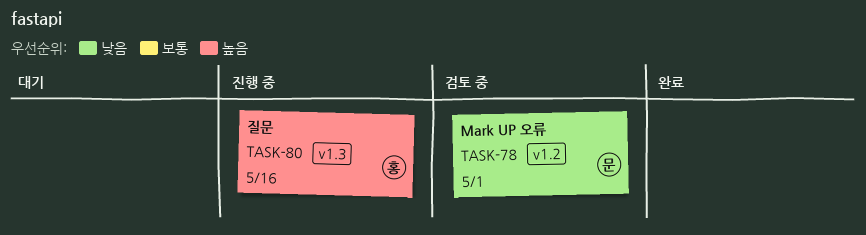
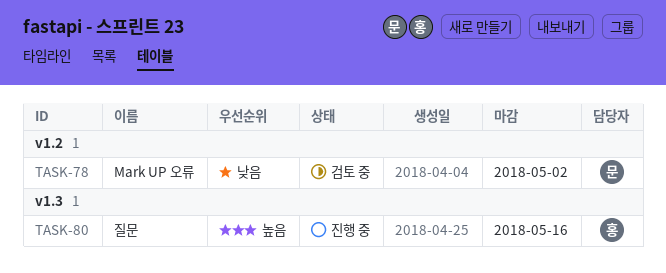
TASK-78, due: May 1 -> May 2

